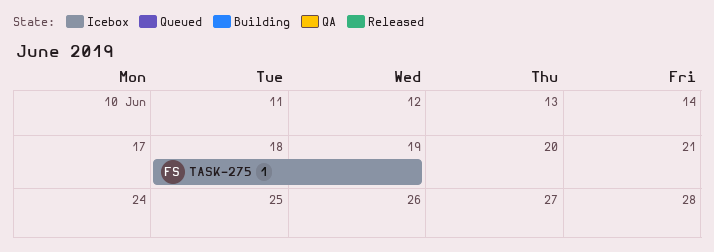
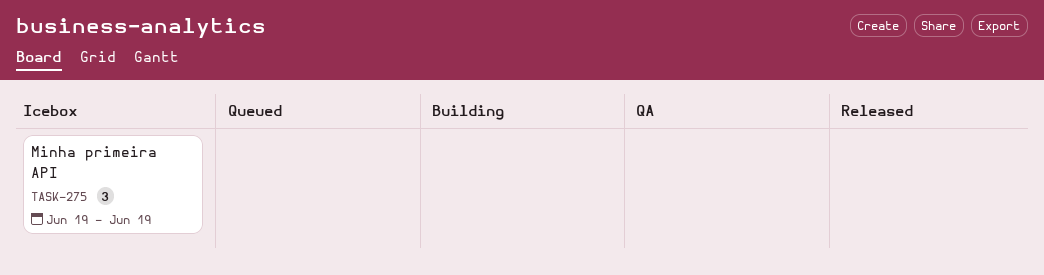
TASK-275, estimate: 1 -> 3
TASK-275, start: Jun 18 -> Jun 19

